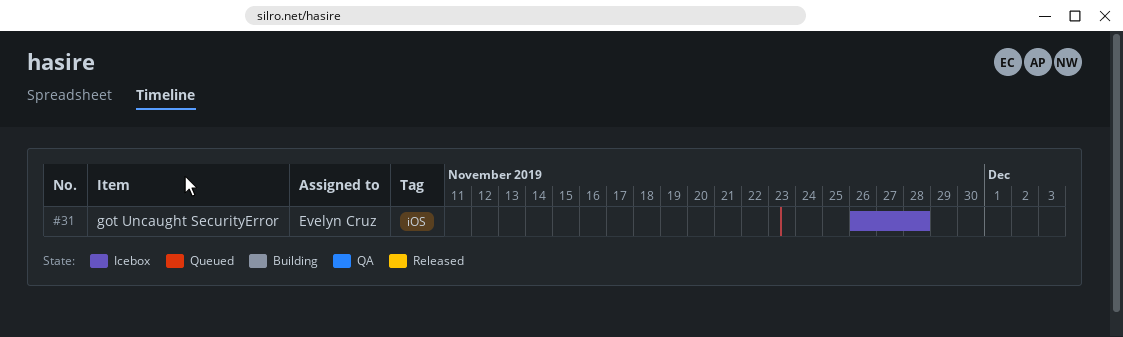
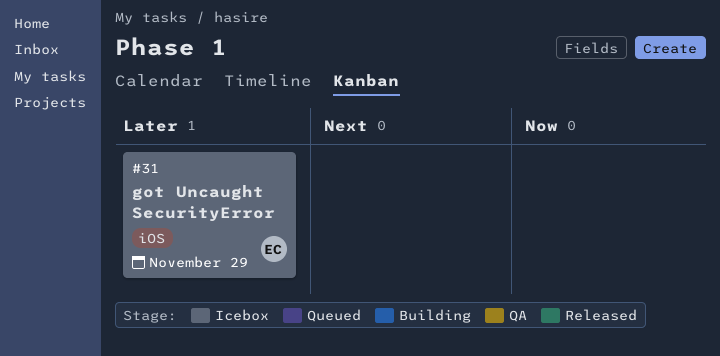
#31, due: Nov 28 -> Nov 29

